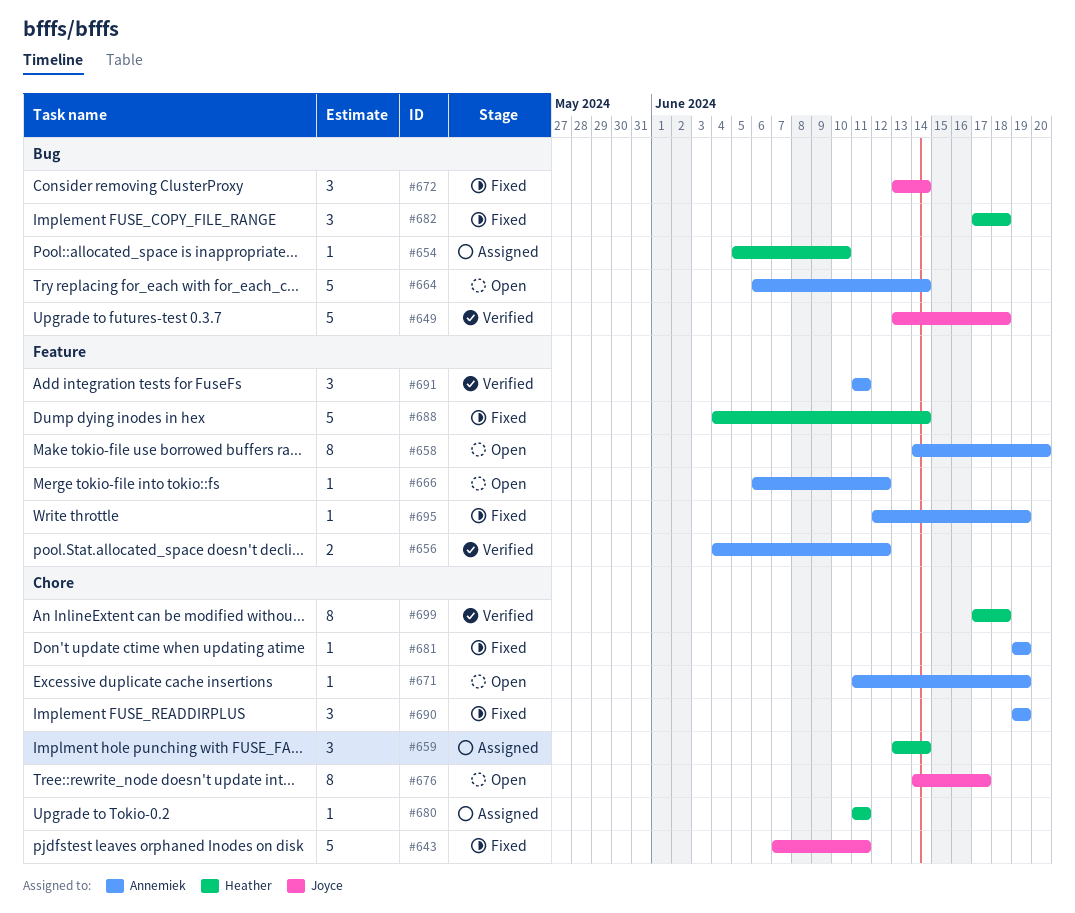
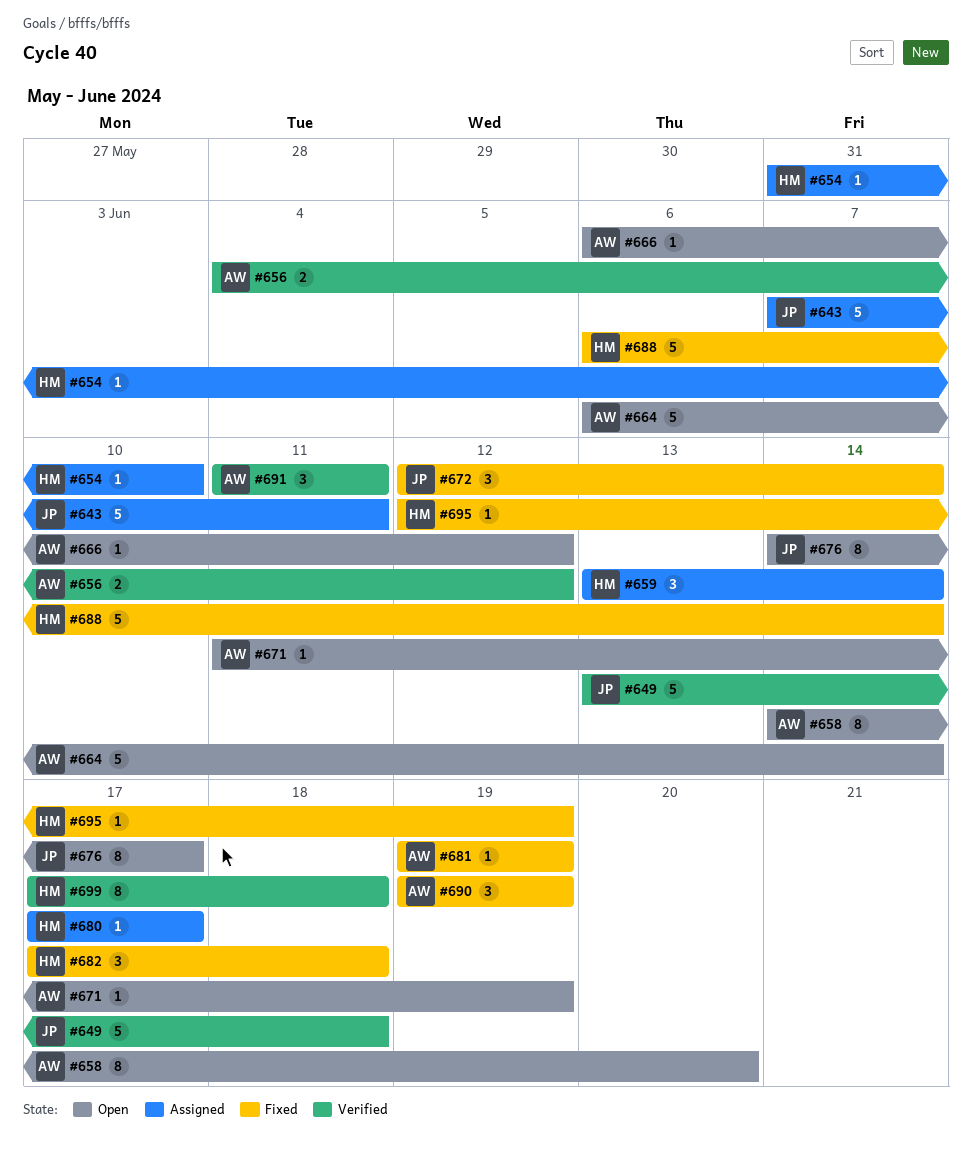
#643, status: Fixed -> Assigned
#654, start: Jun 5 -> May 31
#672, start: Jun 13 -> Jun 12
#680, start: Jun 11 -> Jun 17
#680, due: Jun 11 -> Jun 17
#688, start: Jun 4 -> Jun 6
#695, owner: Annemiek -> Heather

